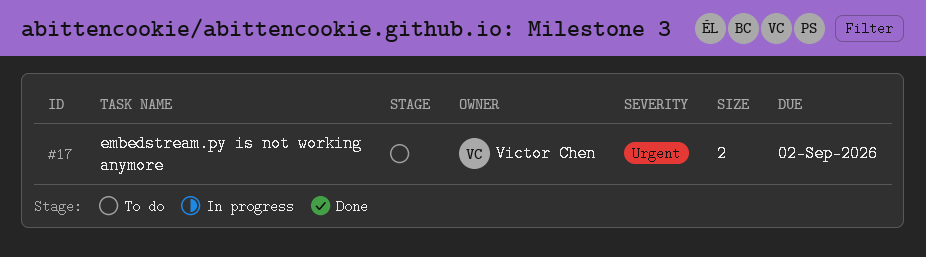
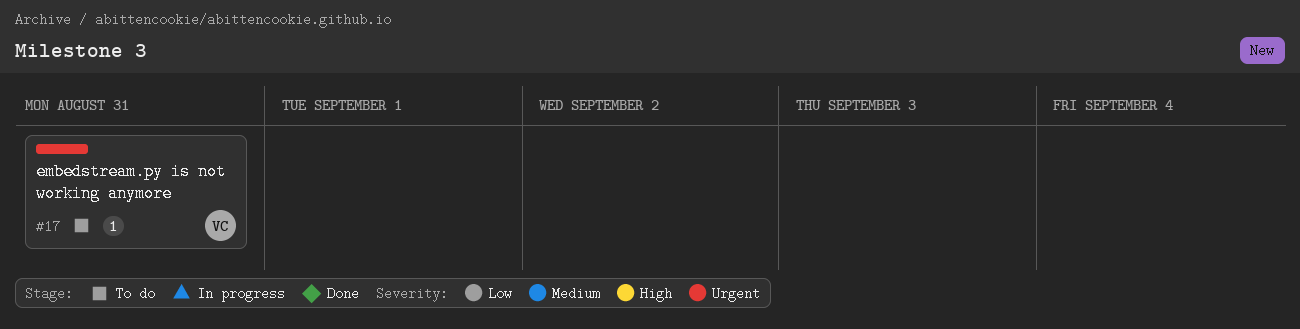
#17, estimate: 2 -> 1
#17, due: Sep 2 -> Aug 31

